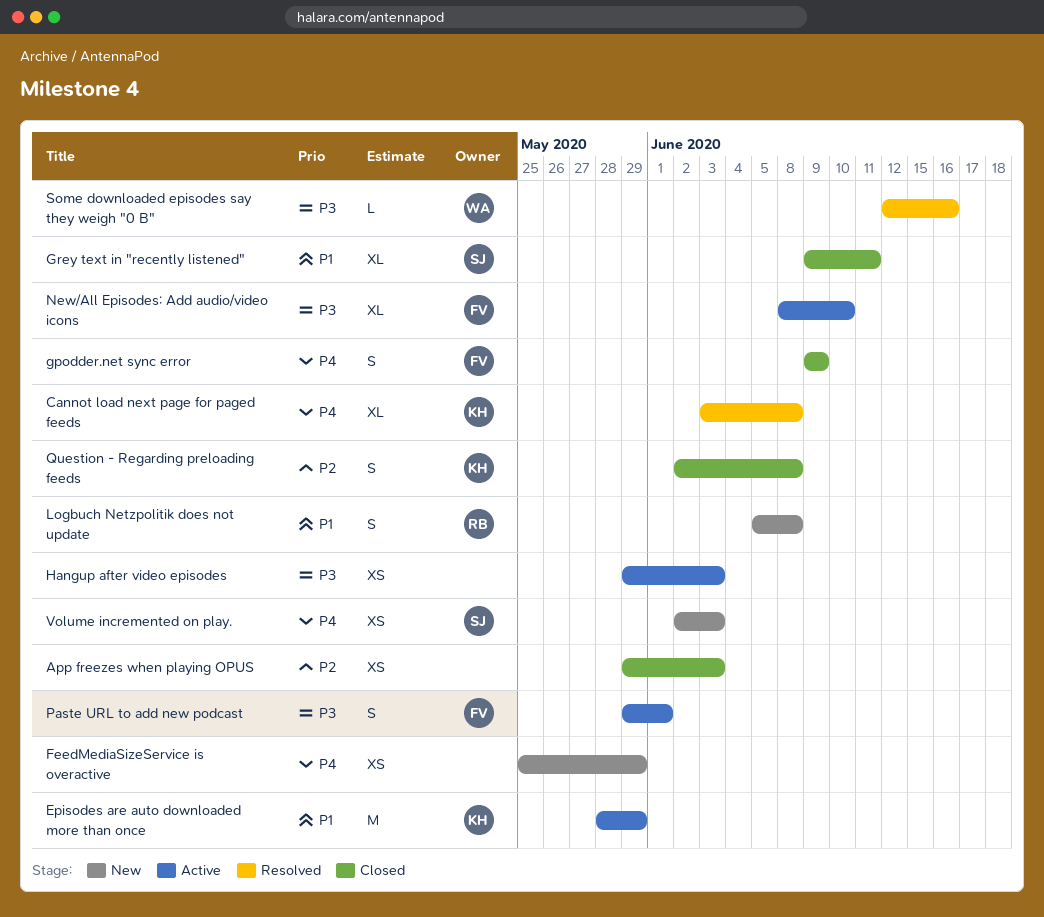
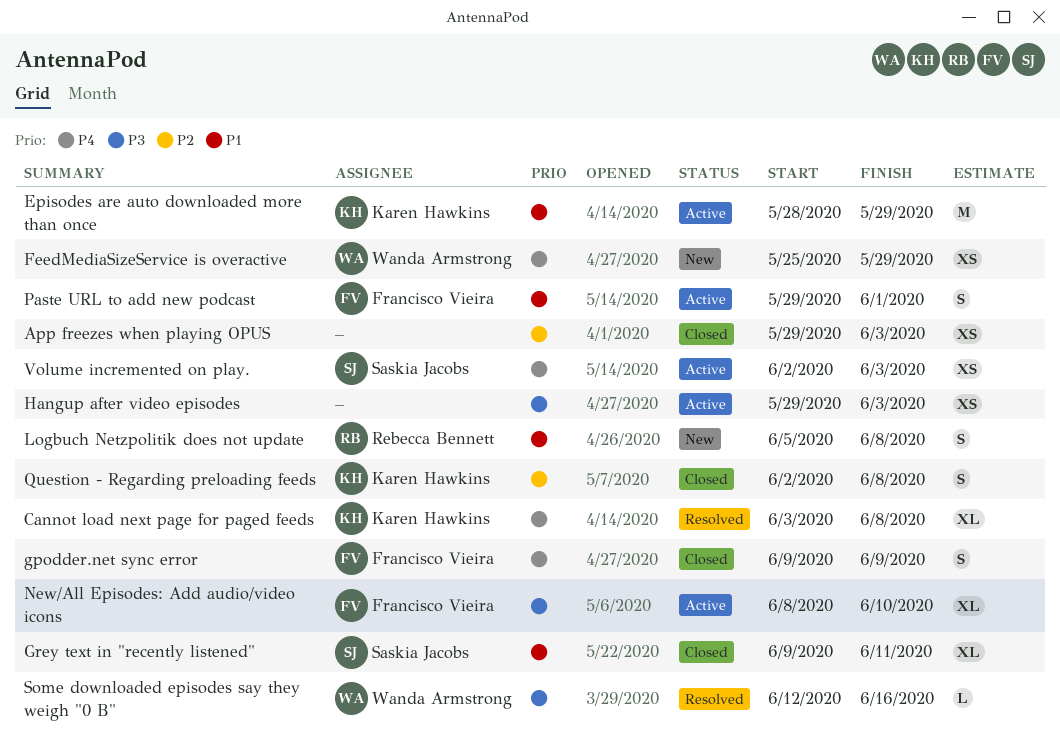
FeedMediaSizeService is overactive, owner: none -> Wanda Armstrong
Paste URL to add new podcast, priority: P3 -> P1
Volume incremented on play., status: New -> Active

